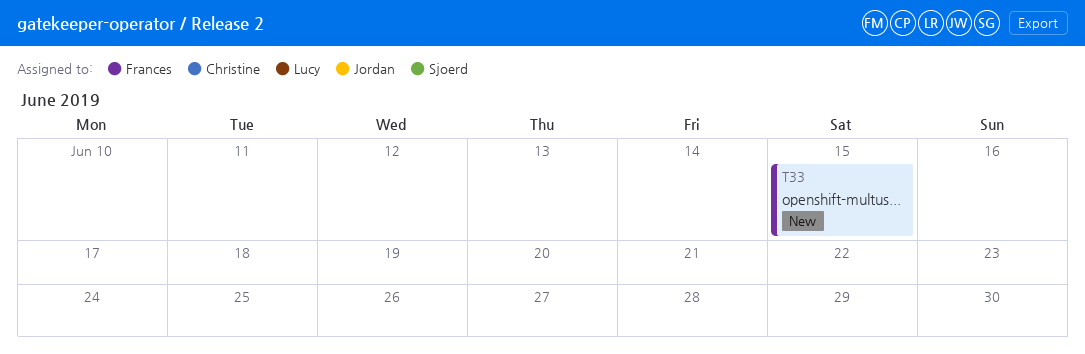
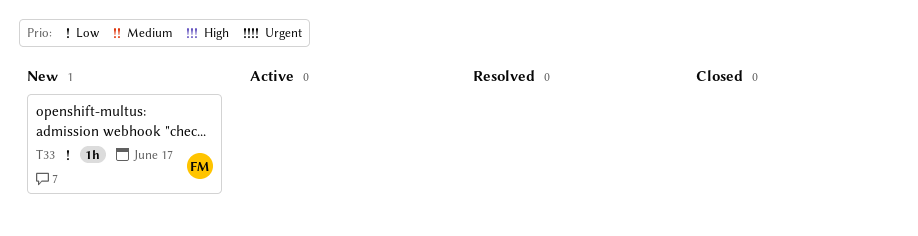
T33, due: Jun 15 -> Jun 17

